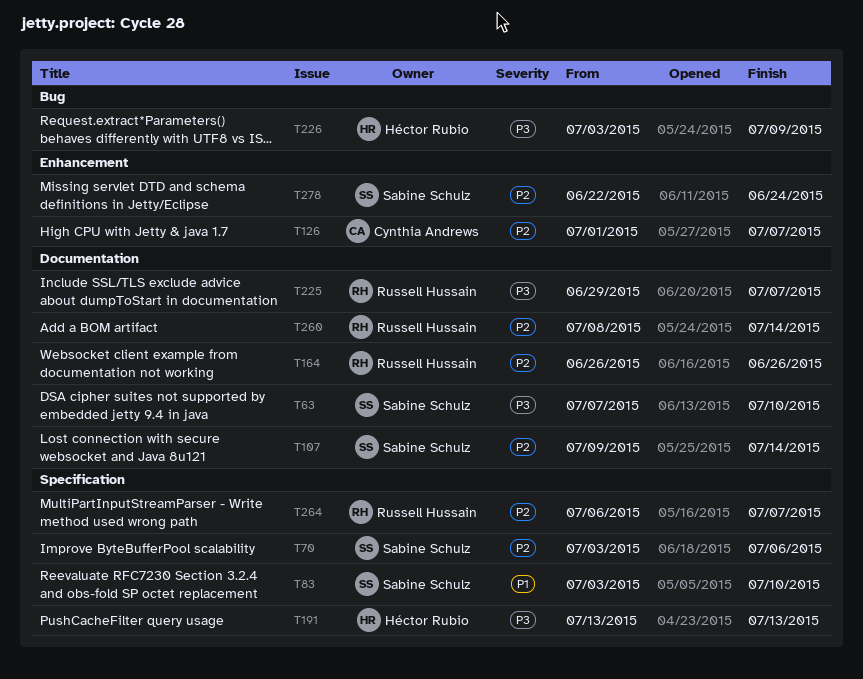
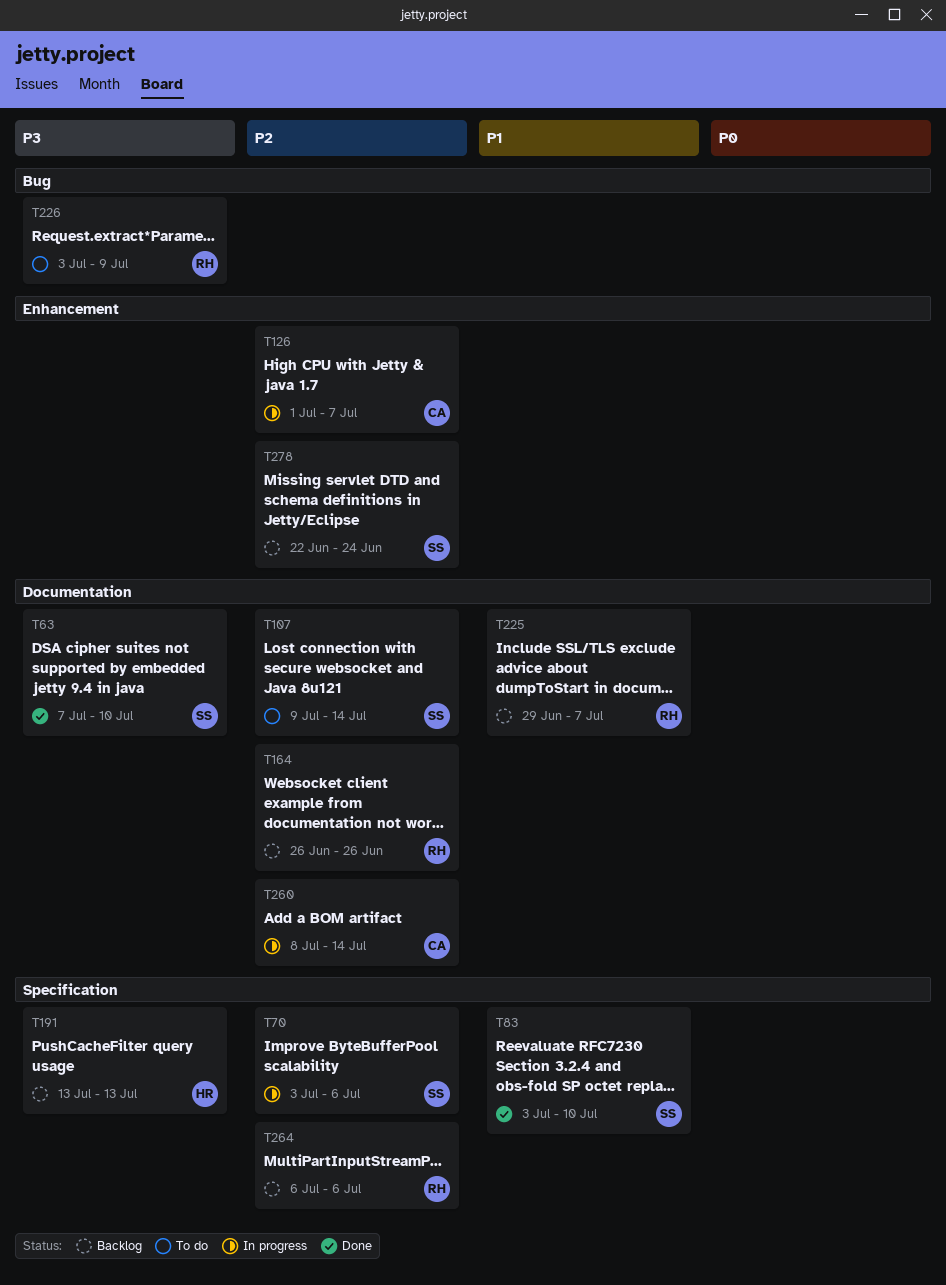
T225, priority: P3 -> P1
T226, owner: Héctor Rubio -> Russell Hussain
T260, owner: Russell Hussain -> Cynthia Andrews
T264, due: Jul 7 -> Jul 6

